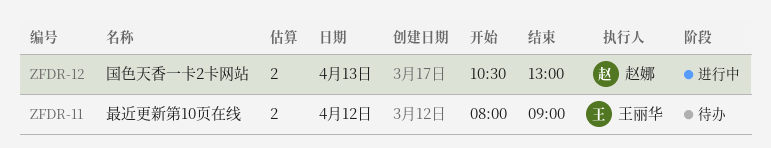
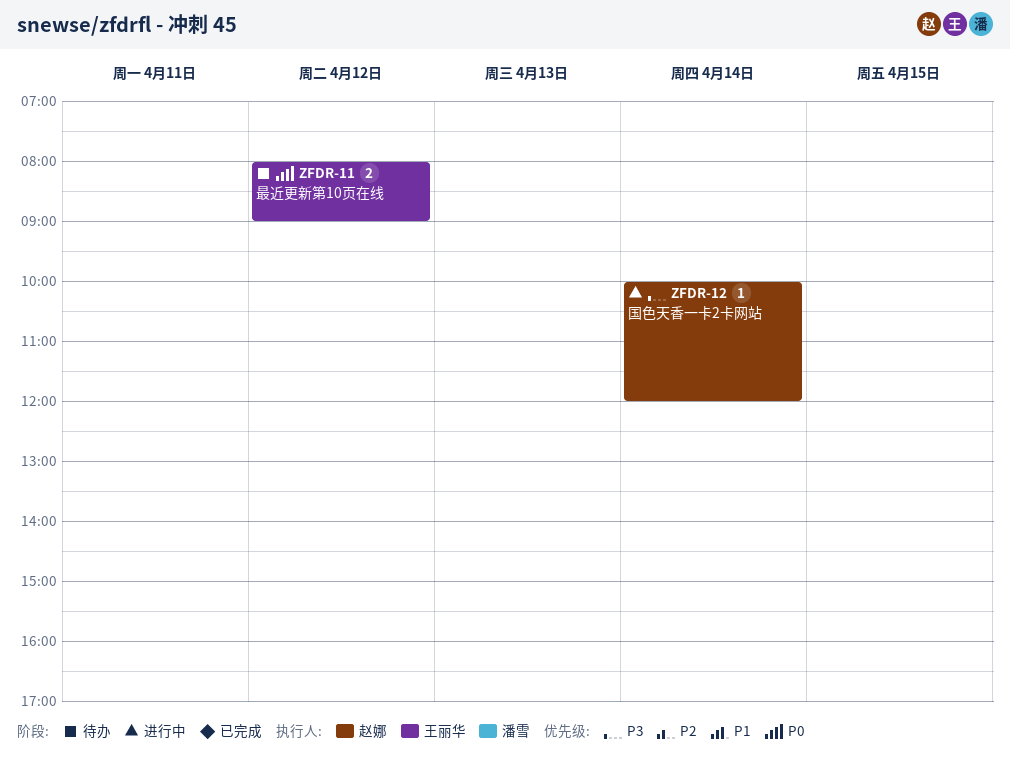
ZFDR-12, estimate: 2 -> 1
ZFDR-12, day: Apr 13 -> Apr 14
ZFDR-12, begins: 10:30 -> 10:00
ZFDR-12, ends: 13:00 -> 12:00

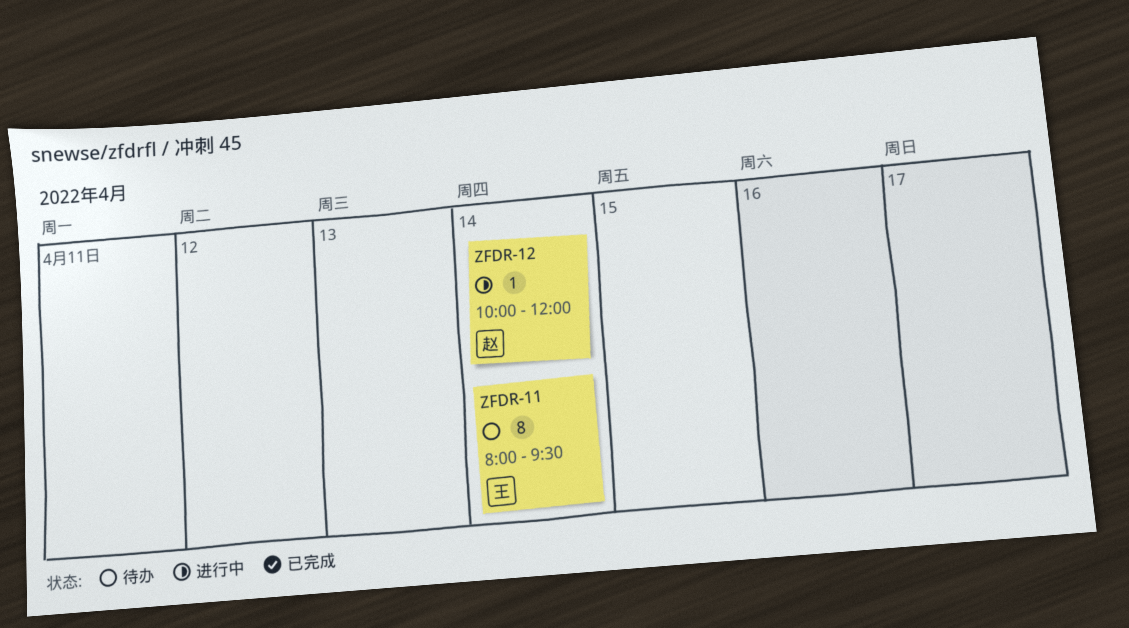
ZFDR-11, estimate: 2 -> 8
ZFDR-11, day: Apr 12 -> Apr 14
ZFDR-11, ends: 09:00 -> 09:30

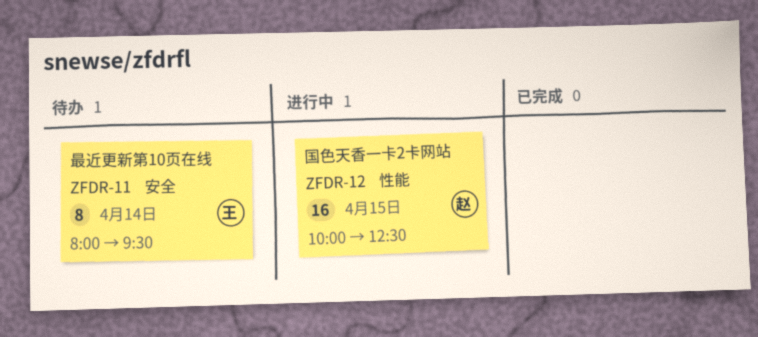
ZFDR-12, estimate: 1 -> 16
ZFDR-12, day: Apr 14 -> Apr 15
ZFDR-12, ends: 12:00 -> 12:30

